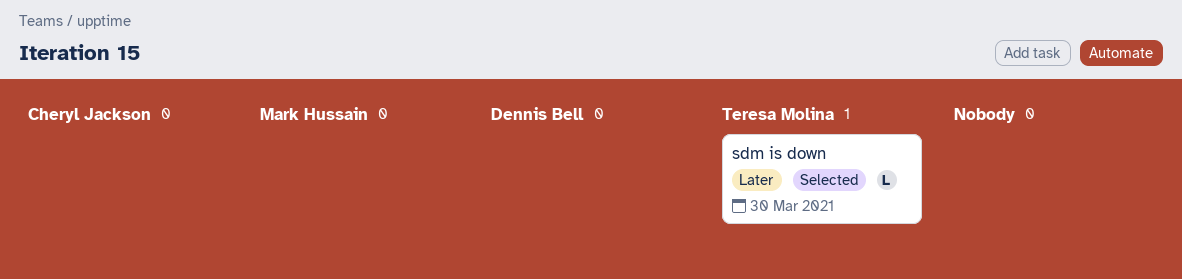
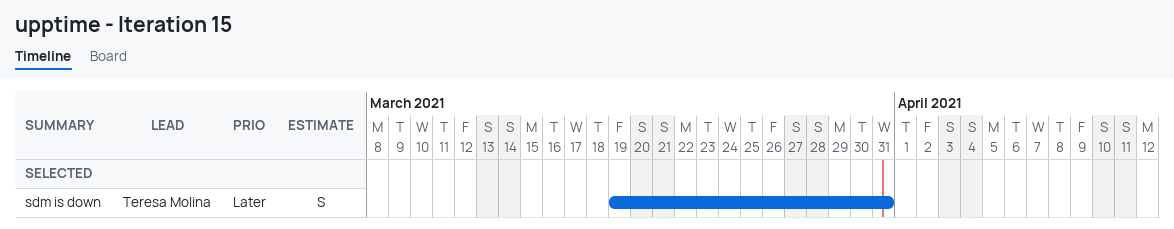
sdm is down, estimate: L -> S
sdm is down, due: Mar 30 -> Mar 31

